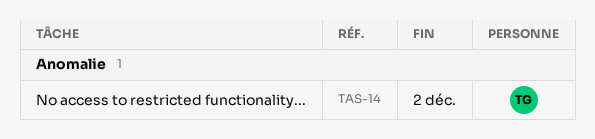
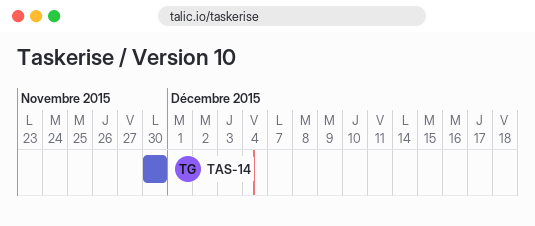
TAS-14, due: Dec 2 -> Nov 30

